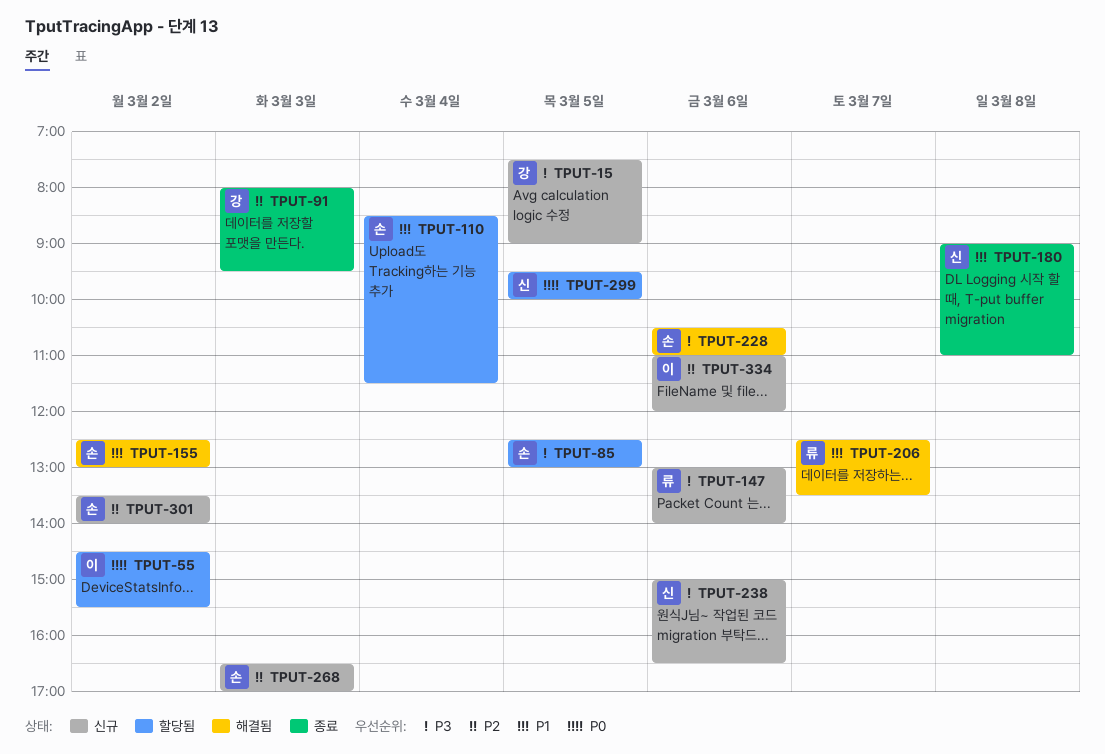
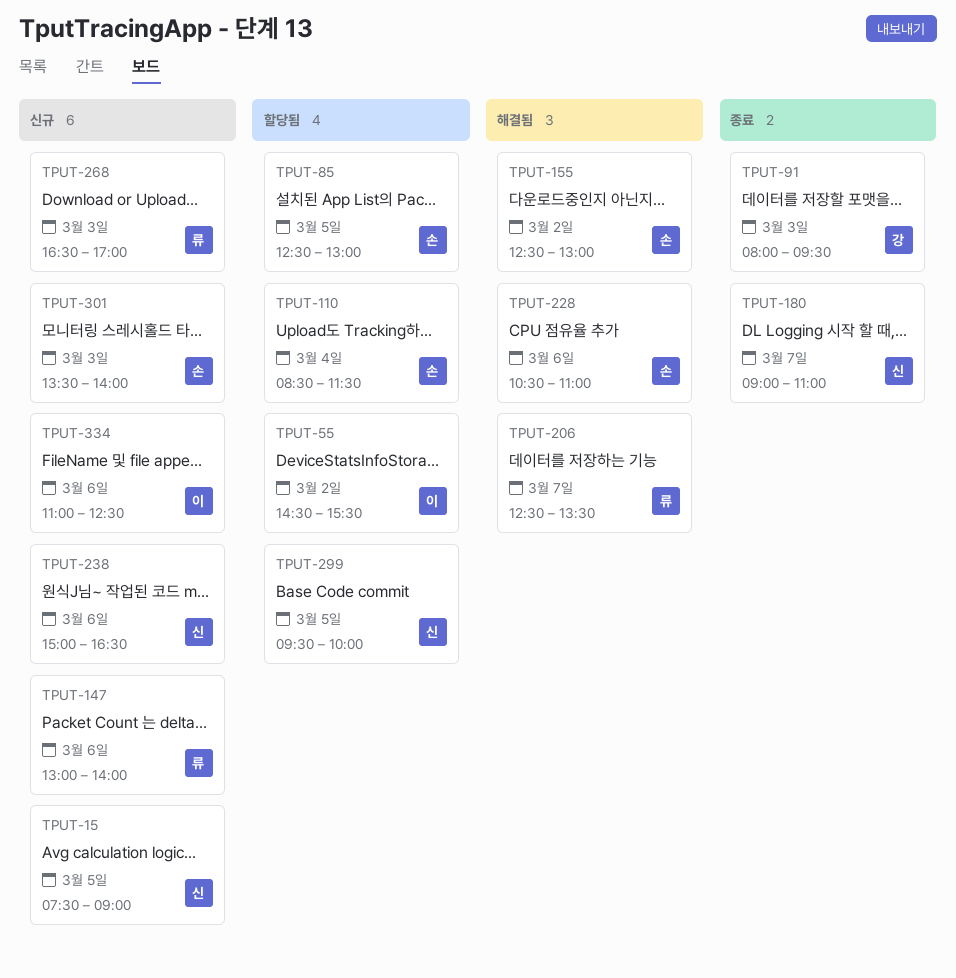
TPUT-15, owner: 강 -> 신
TPUT-180, day: Mar 8 -> Mar 7
TPUT-268, owner: 손 -> 류
TPUT-301, day: Mar 2 -> Mar 3
TPUT-334, ends: 12:00 -> 12:30

